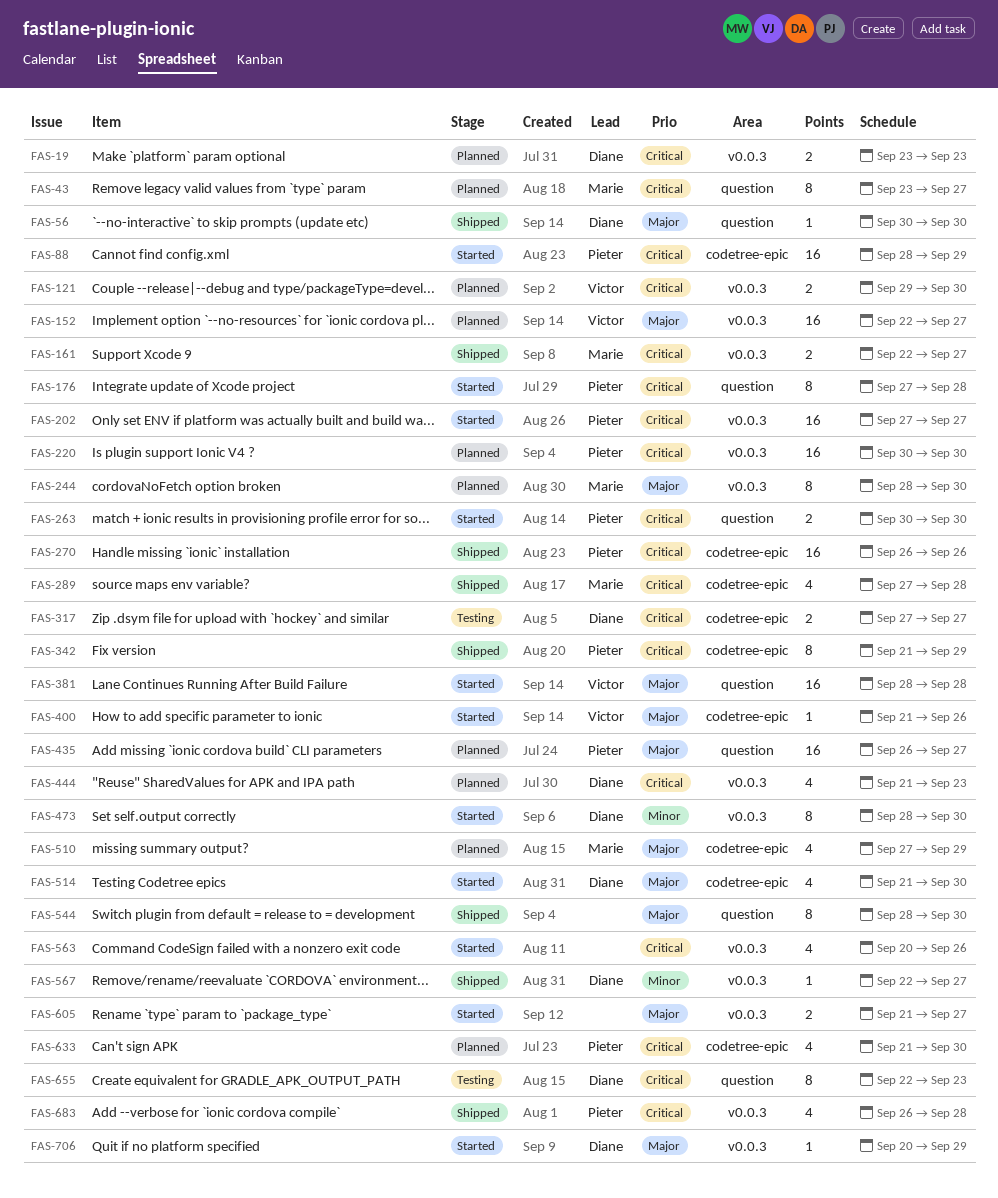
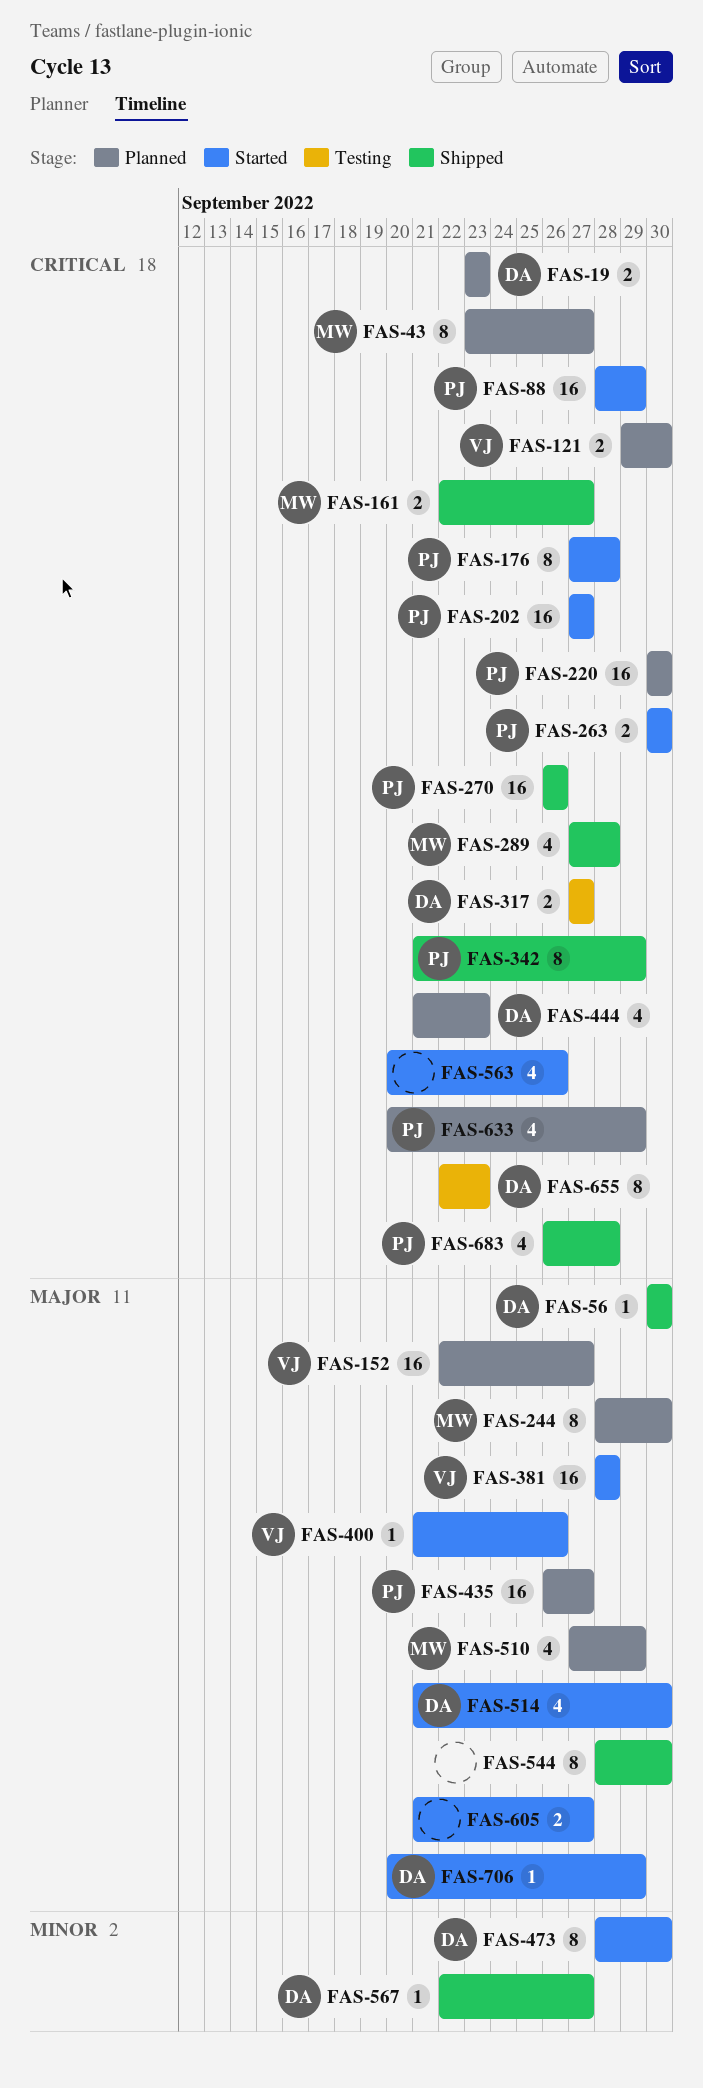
FAS-633, start: Sep 21 -> Sep 20
FAS-633, due: Sep 30 -> Sep 29

